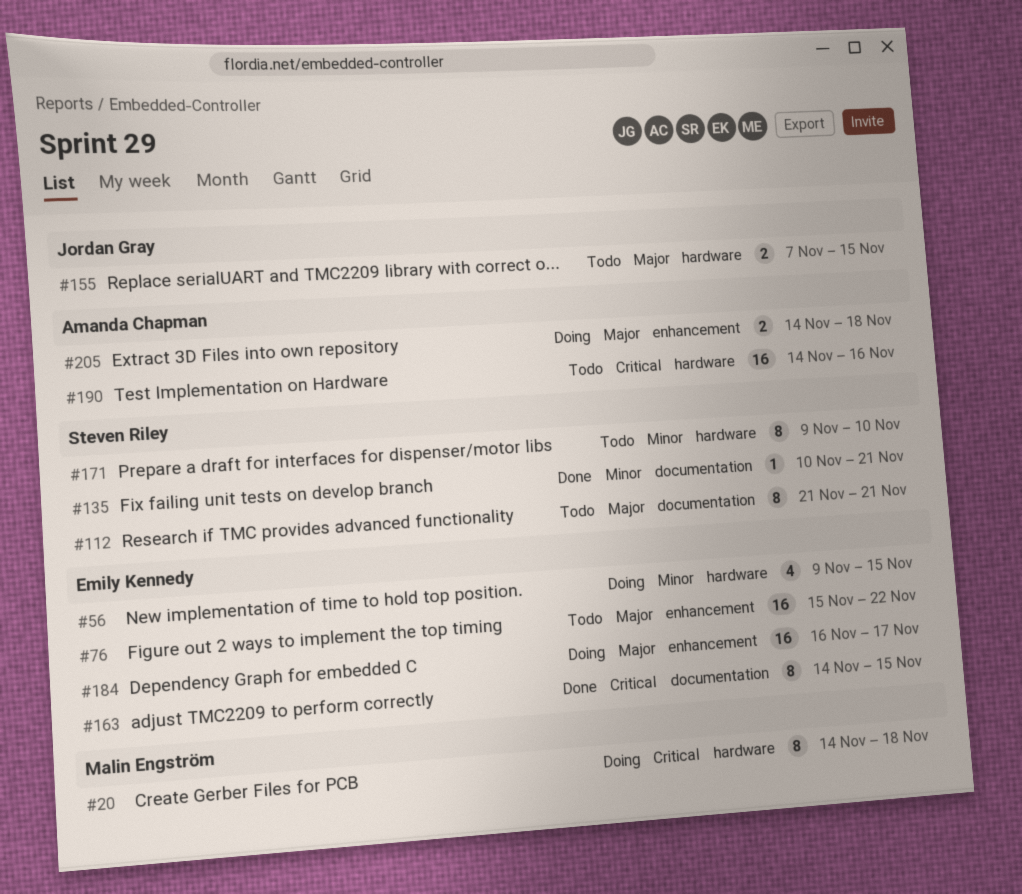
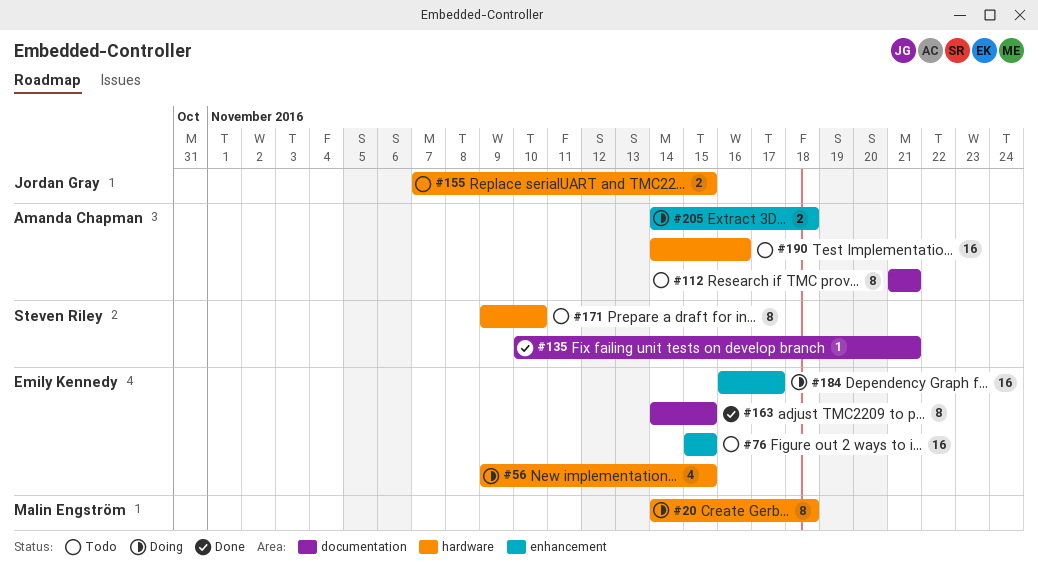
#76, due: Nov 22 -> Nov 15
#112, owner: Steven Riley -> Amanda Chapman

